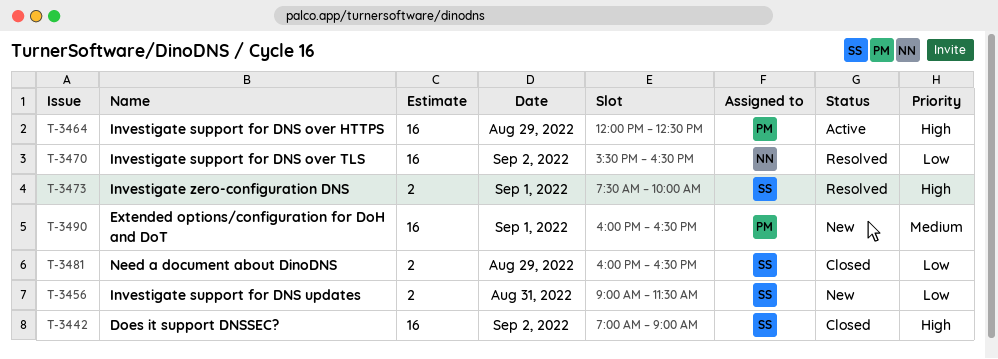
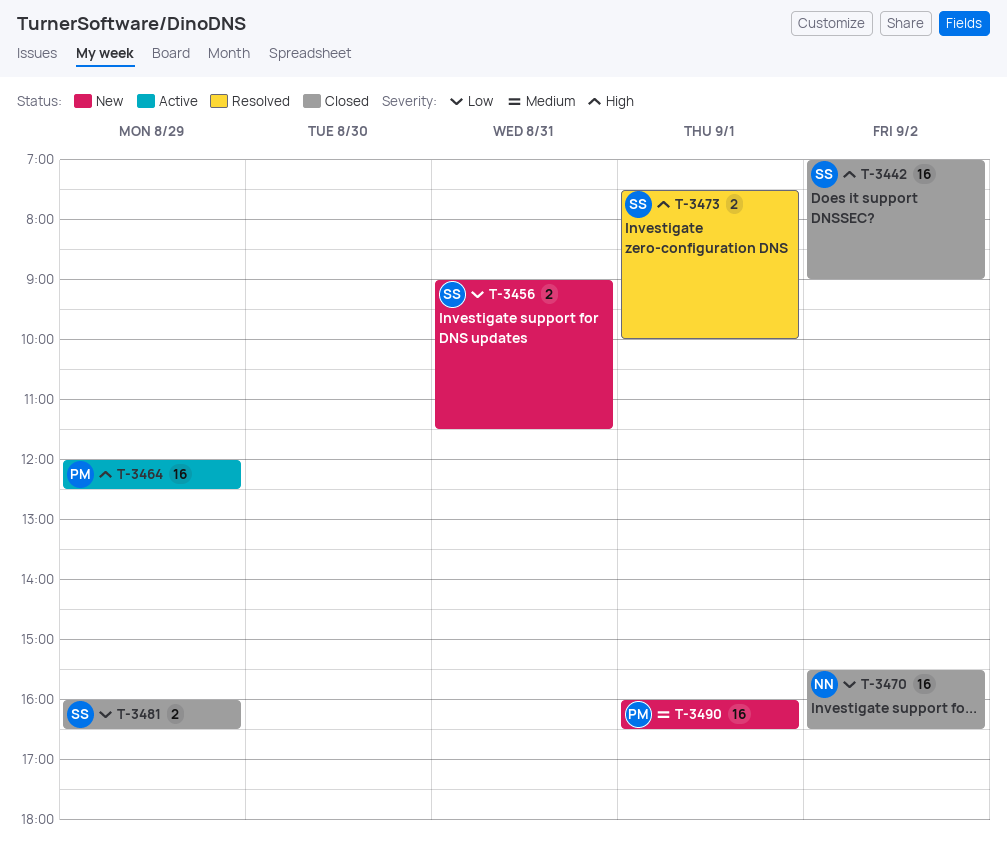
T-3470, status: Resolved -> Closed

